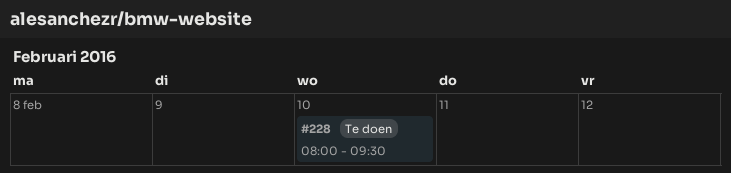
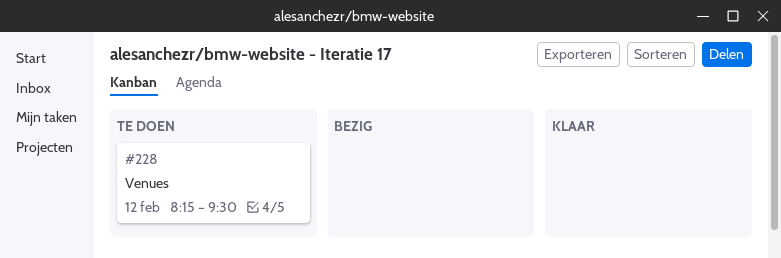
#228, day: Feb 10 -> Feb 12
#228, begins: 08:00 -> 08:15

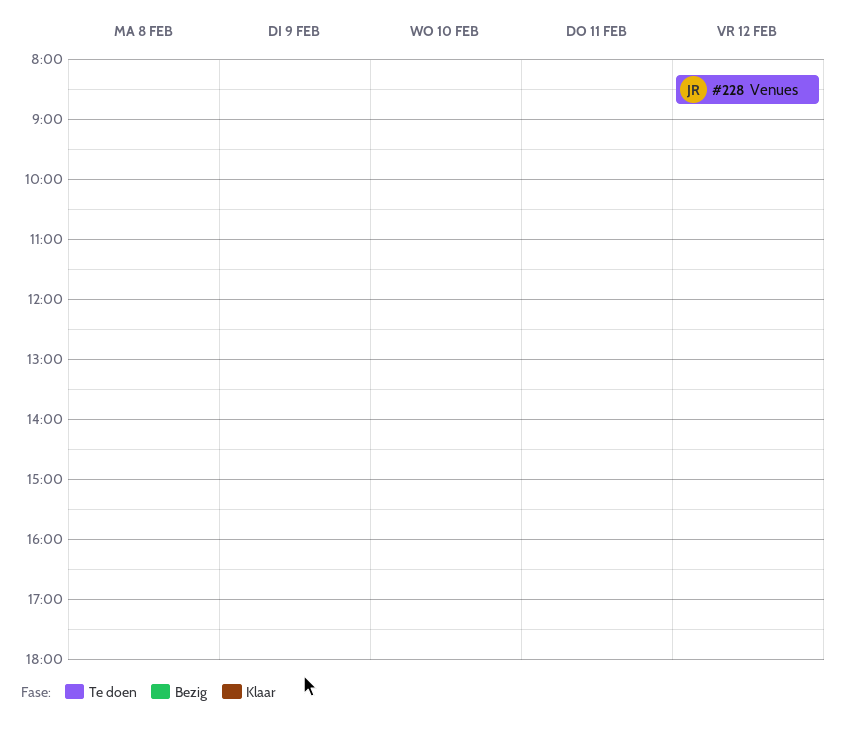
#228, ends: 09:30 -> 08:45

